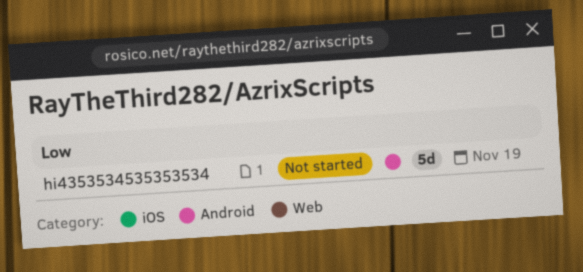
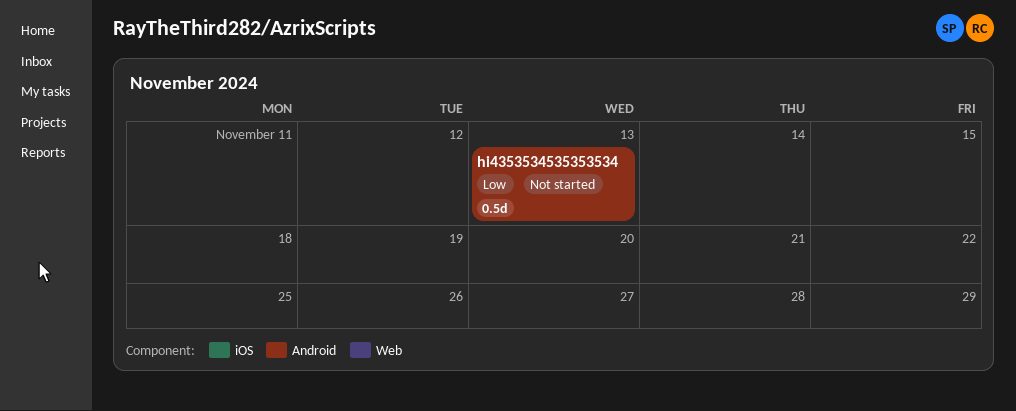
hi4353534535353534, estimate: 5d -> 0.5d
hi4353534535353534, due: Nov 19 -> Nov 13

